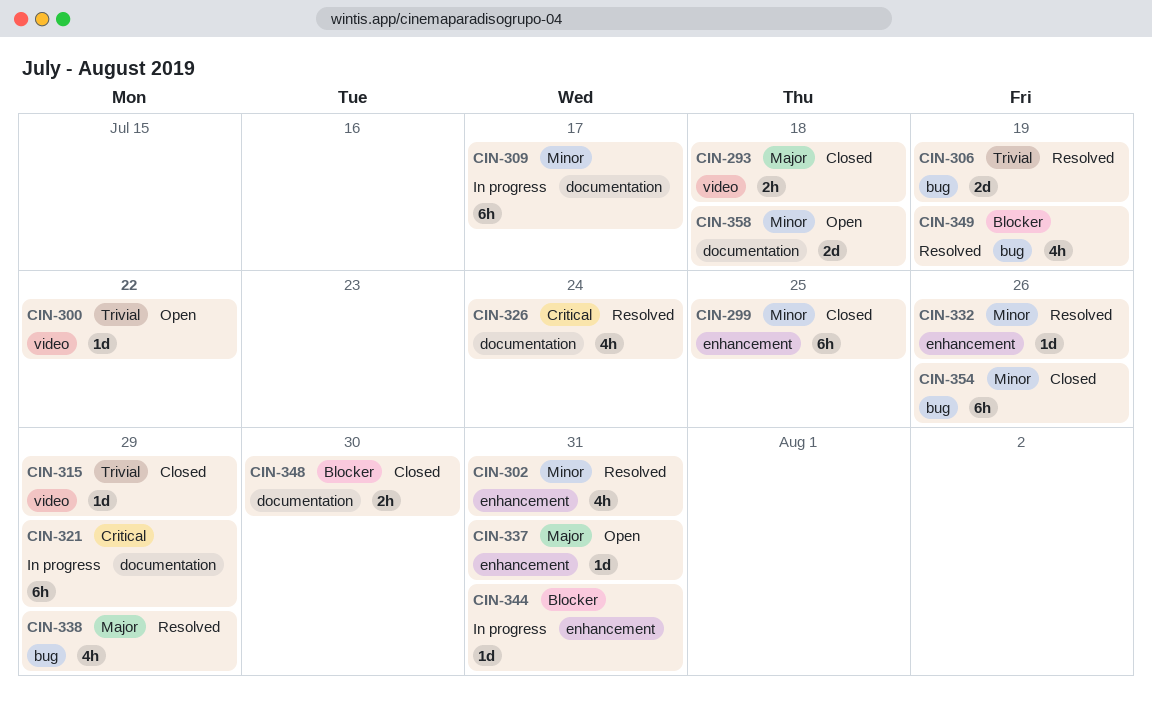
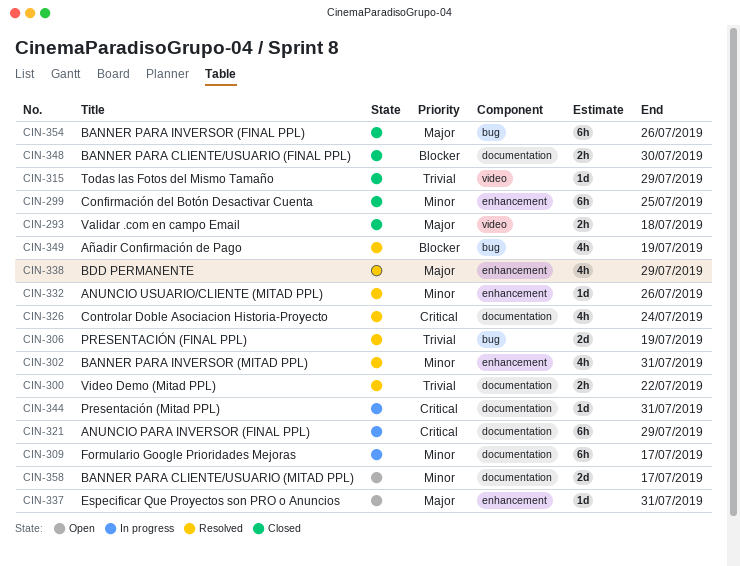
CIN-300, status: Open -> Resolved
CIN-300, label: video -> documentation
CIN-300, estimate: 1d -> 2h
CIN-338, label: bug -> enhancement
CIN-344, priority: Blocker -> Critical
CIN-344, label: enhancement -> documentation
CIN-354, priority: Minor -> Major
CIN-358, due: Jul 18 -> Jul 17

